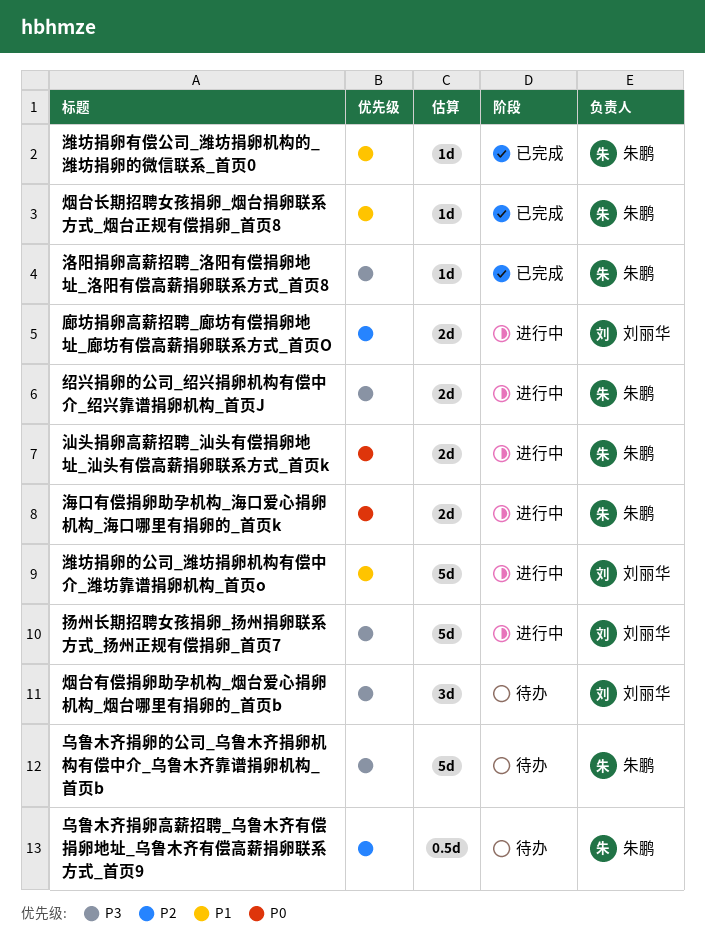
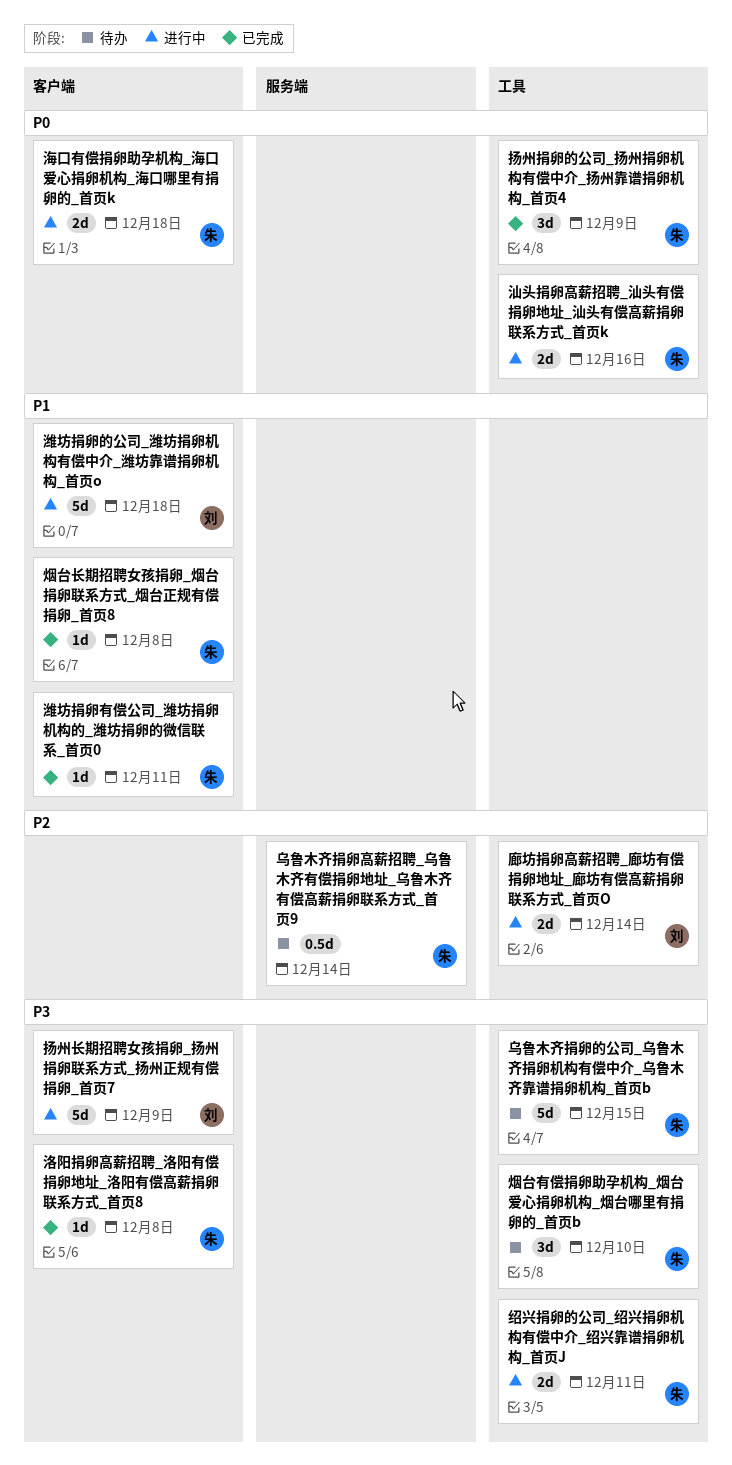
扬州捐卵的公司_扬州捐卵机构有偿中介_扬州靠谱捐卵机构_首页4: none -> present
烟台有偿捐卵助孕机构_烟台爱心捐卵机构_烟台哪里有捐卵的_首页b, owner: 刘丽华 -> 朱鹏

